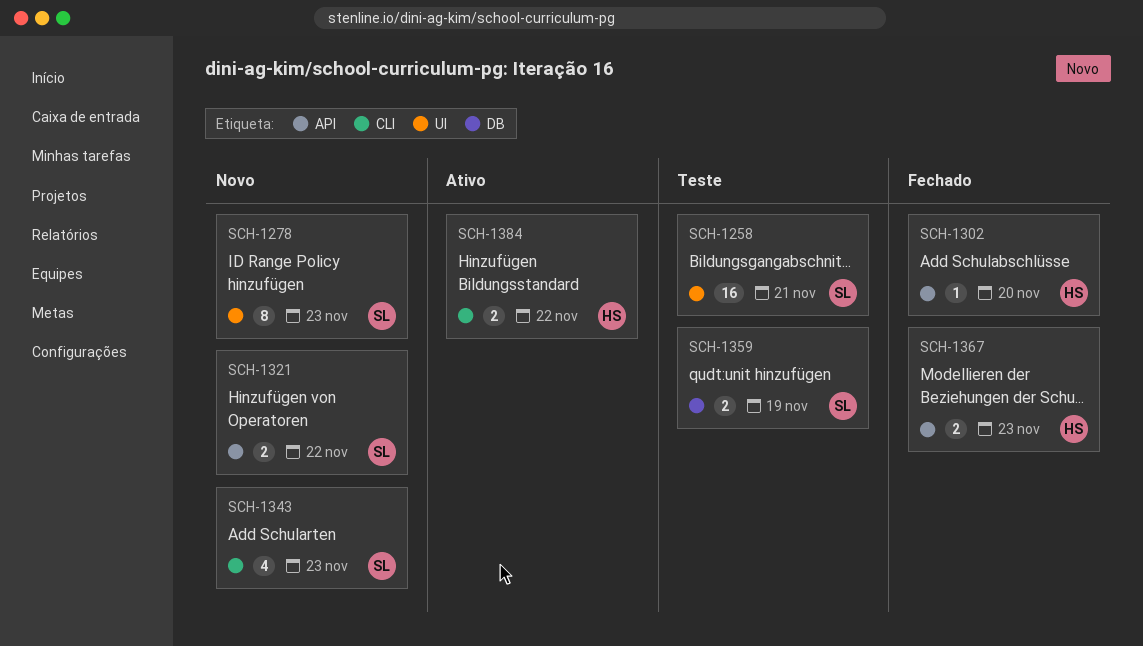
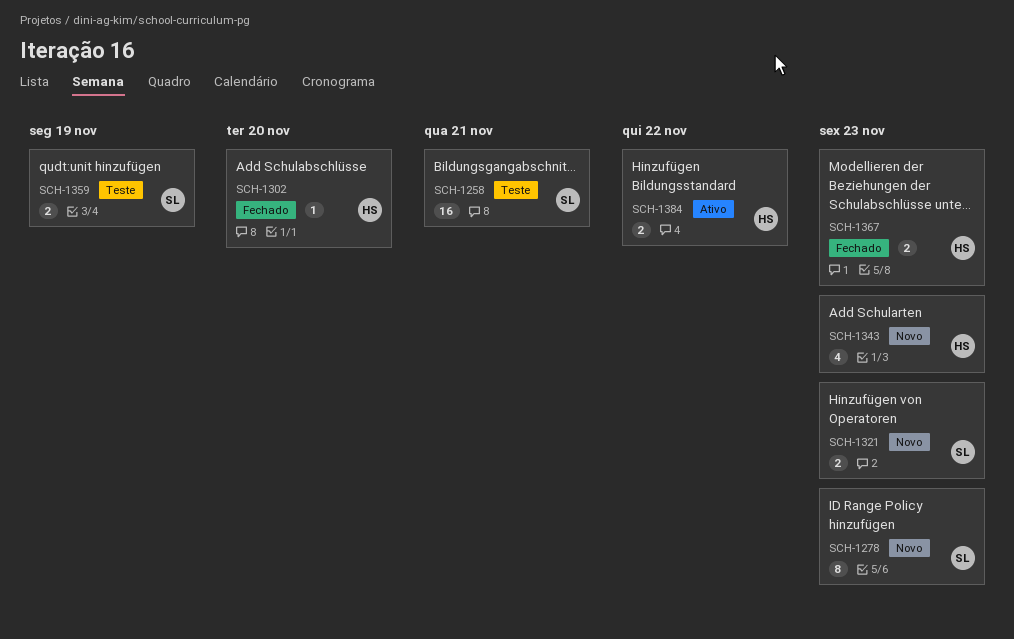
SCH-1321, due: Nov 22 -> Nov 23
SCH-1343, owner: SL -> HS

